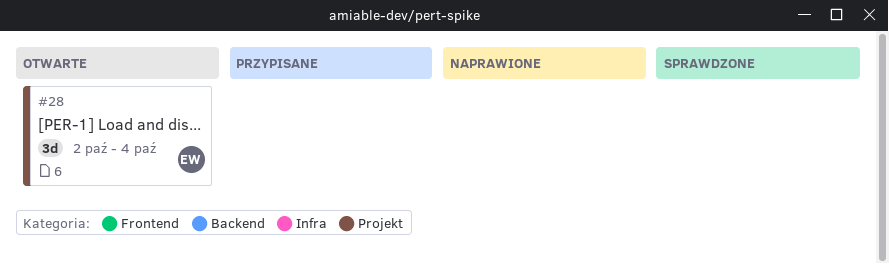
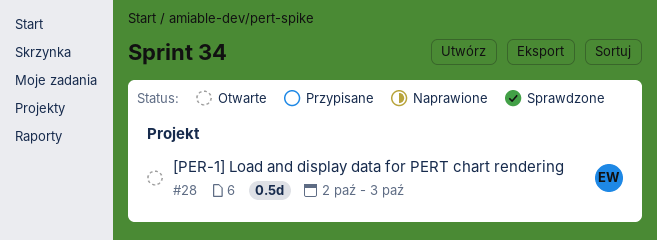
#28, estimate: 3d -> 0.5d
#28, due: Oct 4 -> Oct 3

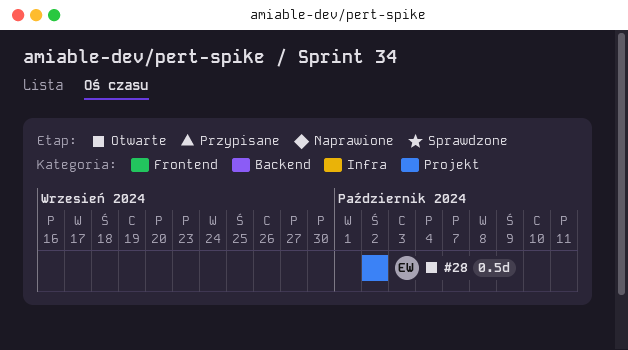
#28, due: Oct 3 -> Oct 2

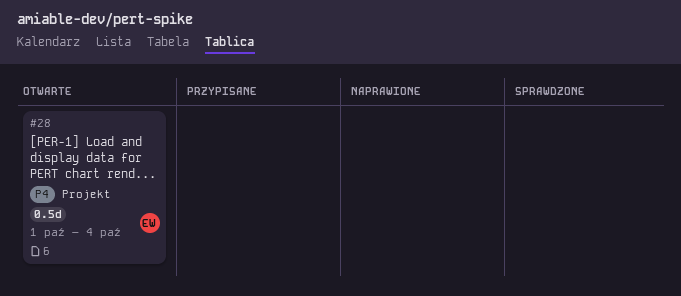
#28, start: Oct 2 -> Oct 1
#28, due: Oct 2 -> Oct 4

